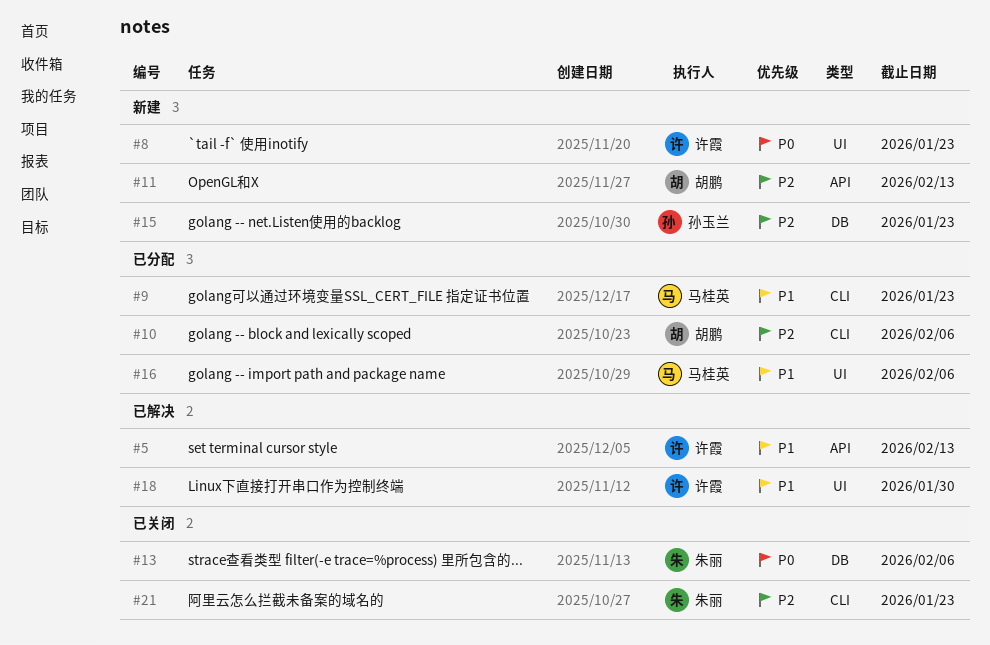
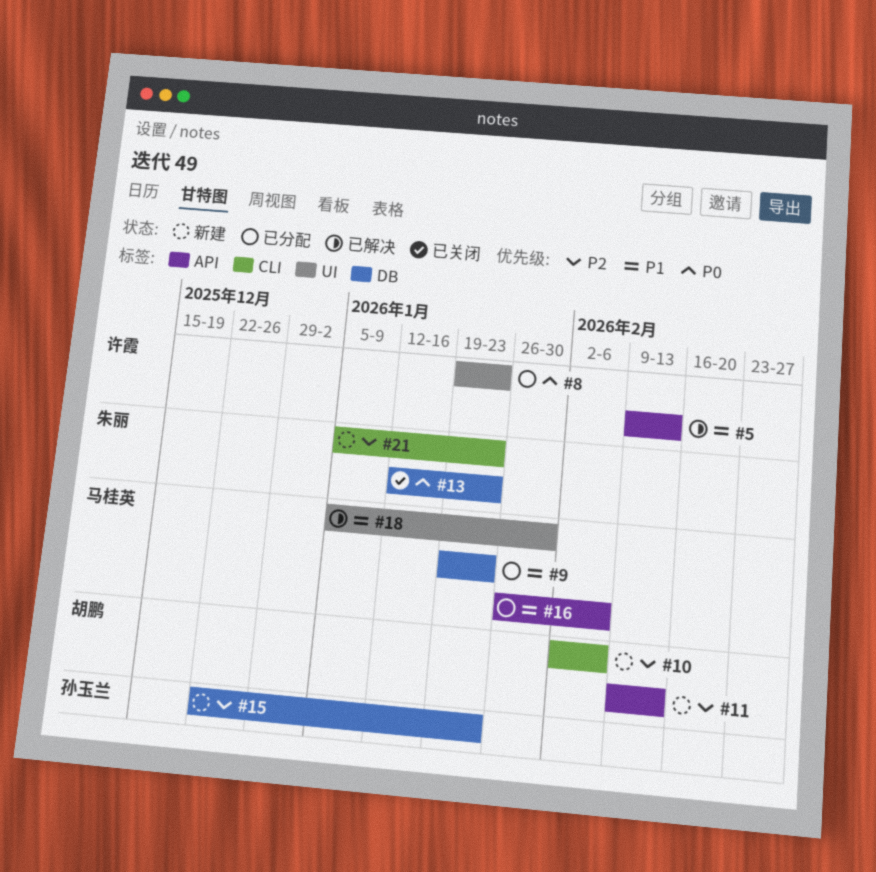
#8, status: 新建 -> 已分配
#9, label: CLI -> DB
#10, status: 已分配 -> 新建
#13, due: Feb 6 -> Jan 23
#16, label: UI -> API
#18, owner: 许霞 -> 马桂英
#21, status: 已关闭 -> 新建

